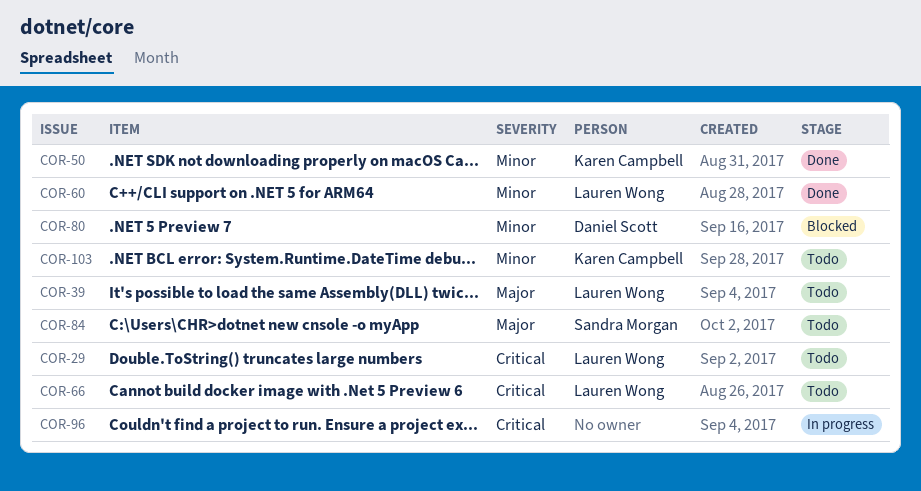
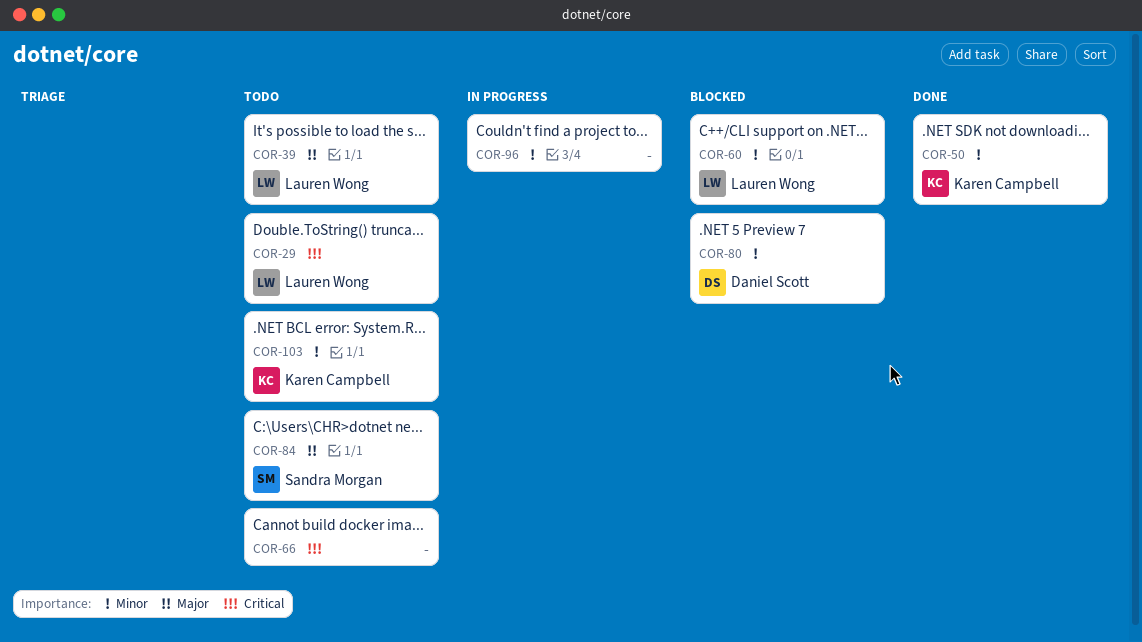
COR-60, status: Done -> Blocked
COR-66, owner: Lauren Wong -> none
COR-96, priority: Critical -> Minor

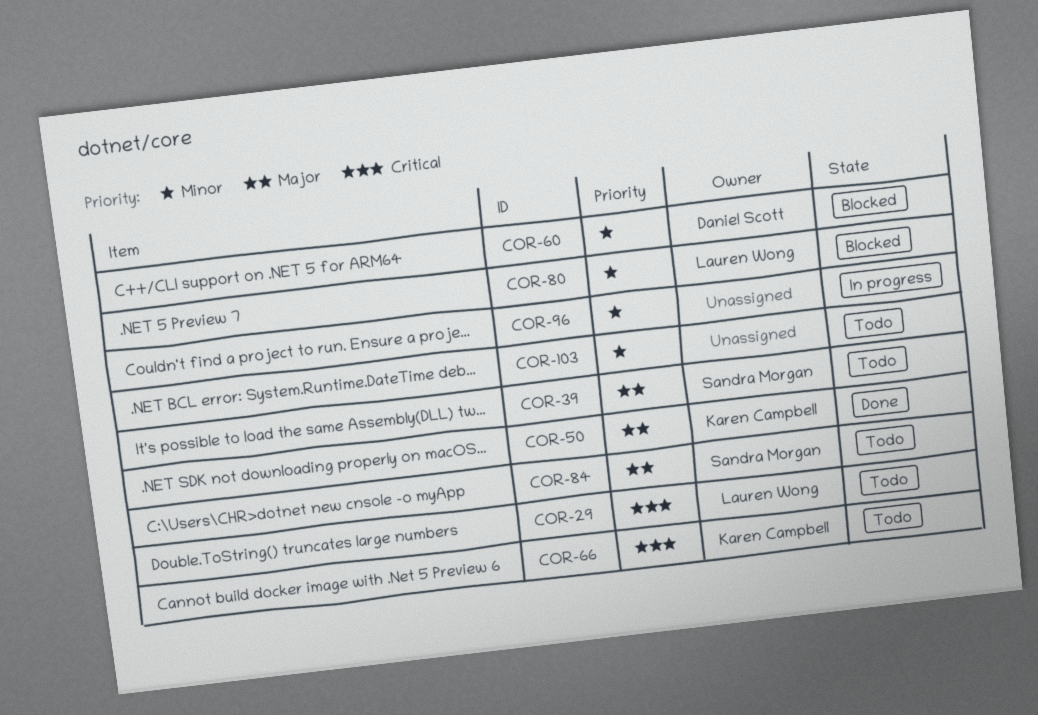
COR-39, owner: Lauren Wong -> Sandra Morgan
COR-50, priority: Minor -> Major
COR-60, owner: Lauren Wong -> Daniel Scott
COR-66, owner: none -> Karen Campbell
COR-80, owner: Daniel Scott -> Lauren Wong
COR-103, owner: Karen Campbell -> none

